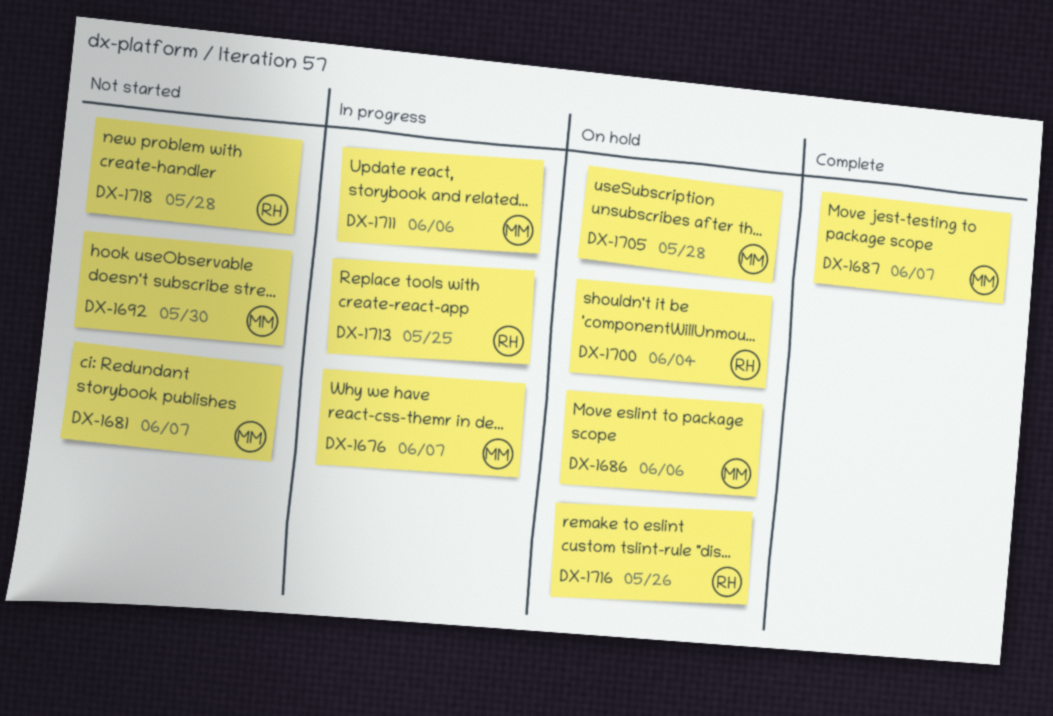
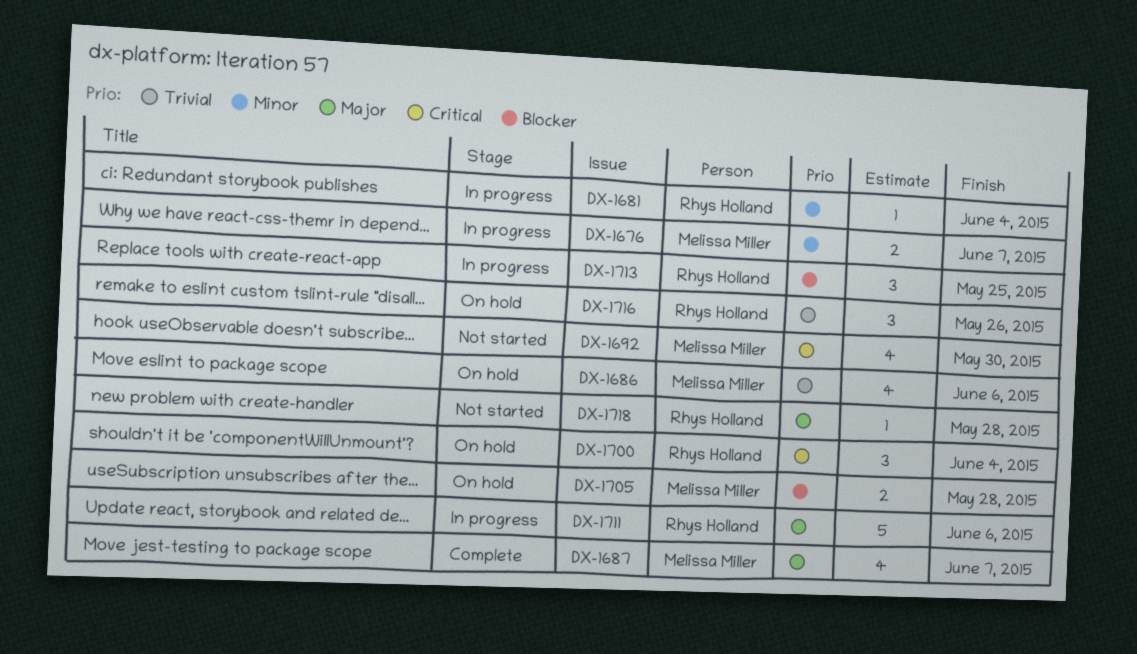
DX-1681, status: Not started -> In progress
DX-1681, owner: Melissa Miller -> Rhys Holland
DX-1681, due: Jun 7 -> Jun 4
DX-1711, owner: Melissa Miller -> Rhys Holland

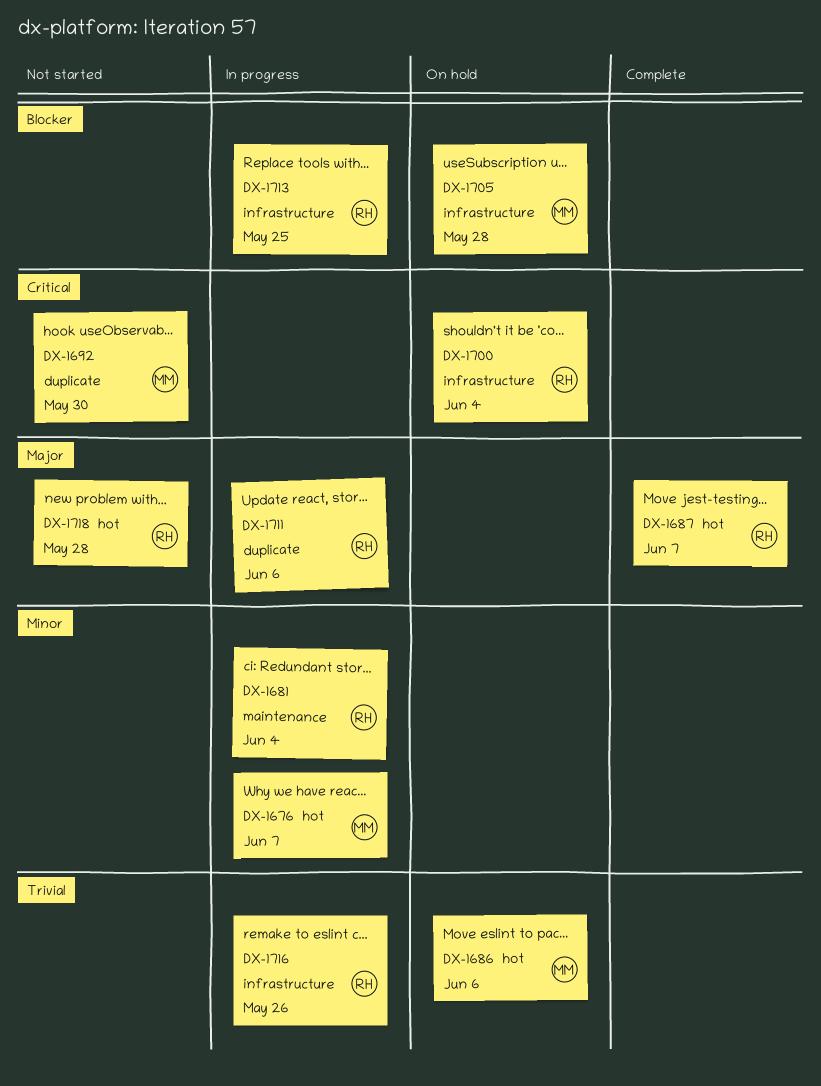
DX-1687, owner: Melissa Miller -> Rhys Holland
DX-1716, status: On hold -> In progress

